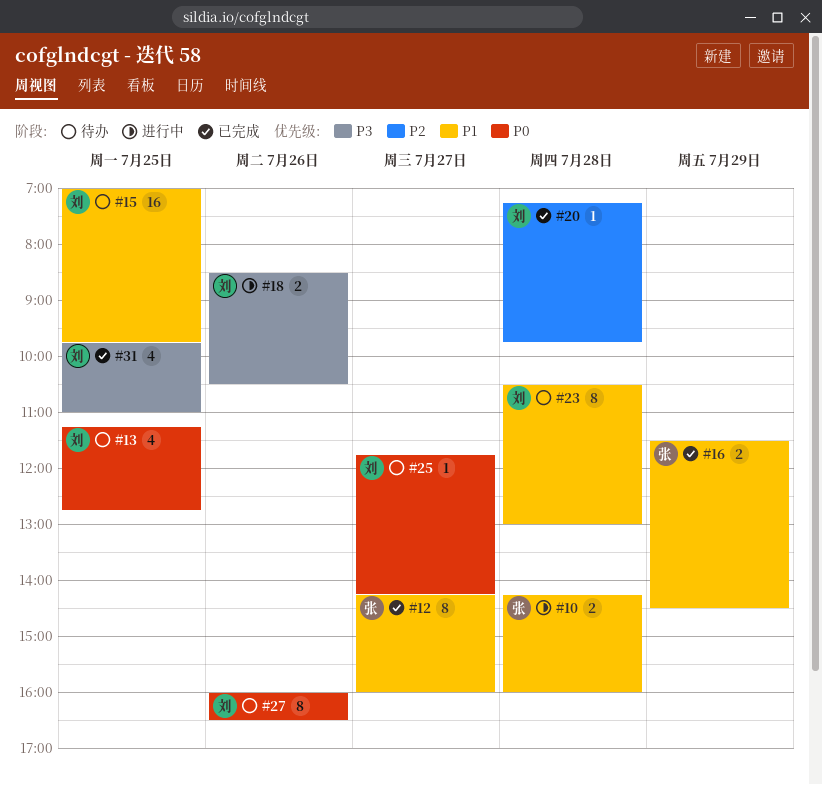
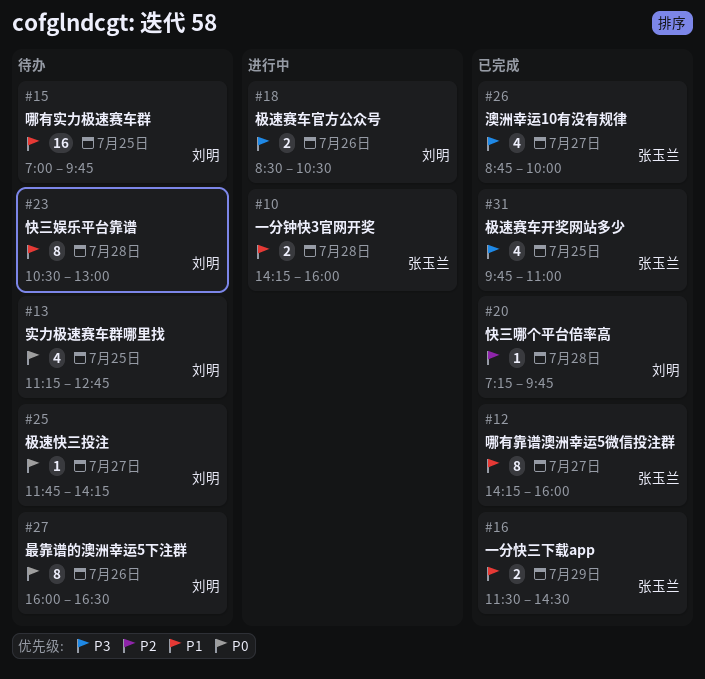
#26: none -> present
#31, owner: 刘明 -> 张玉兰

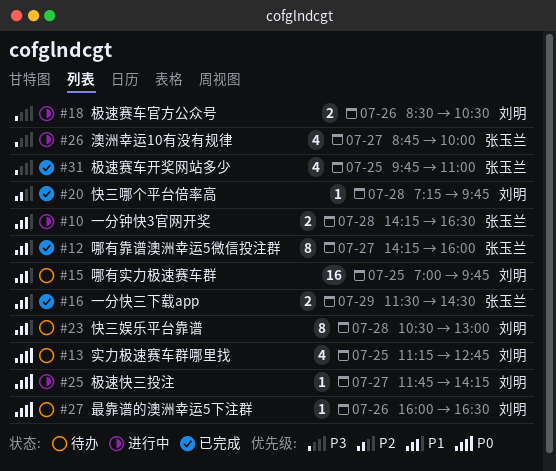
#10, ends: 16:00 -> 16:30
#25, status: 待办 -> 进行中
#26, status: 已完成 -> 进行中
#27, estimate: 8 -> 1

